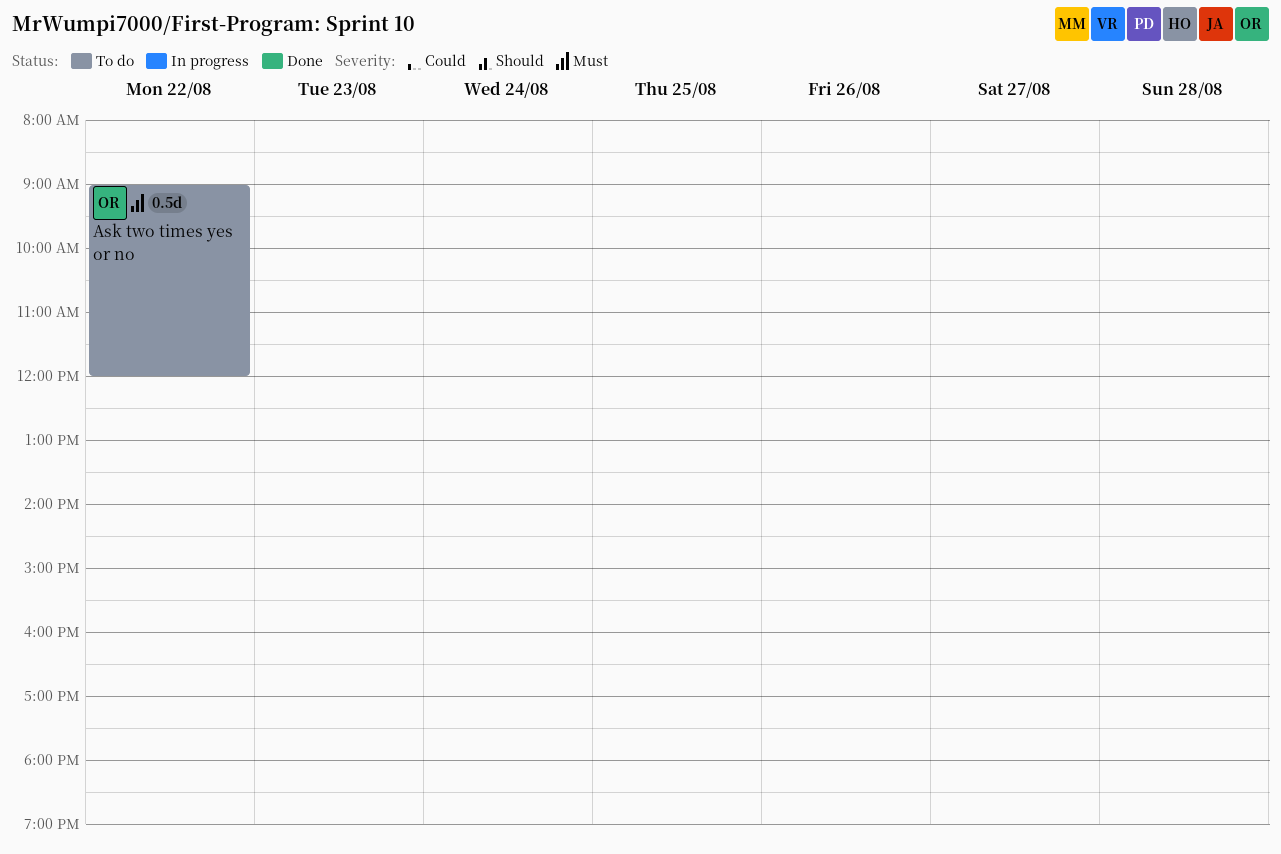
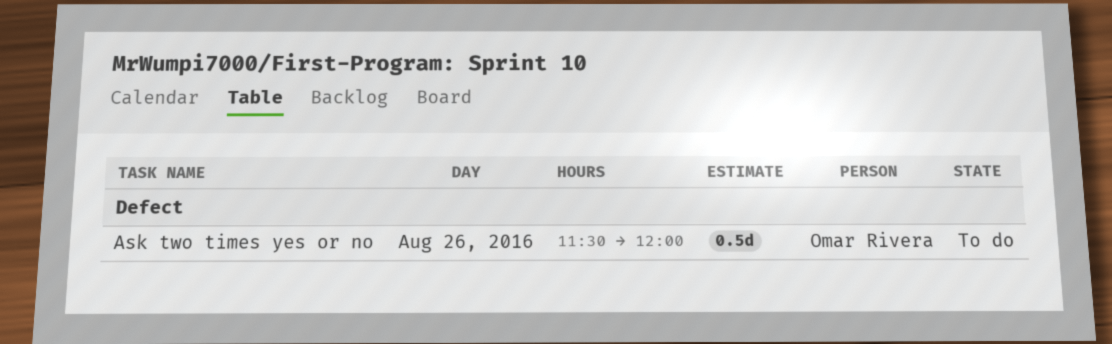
Ask two times yes or no, day: Aug 22 -> Aug 26
Ask two times yes or no, begins: 09:00 -> 11:30

